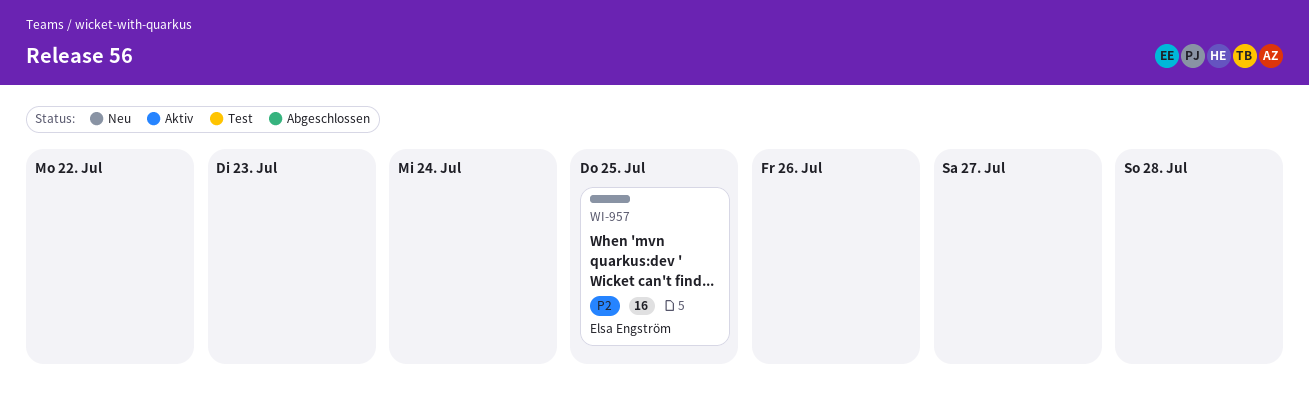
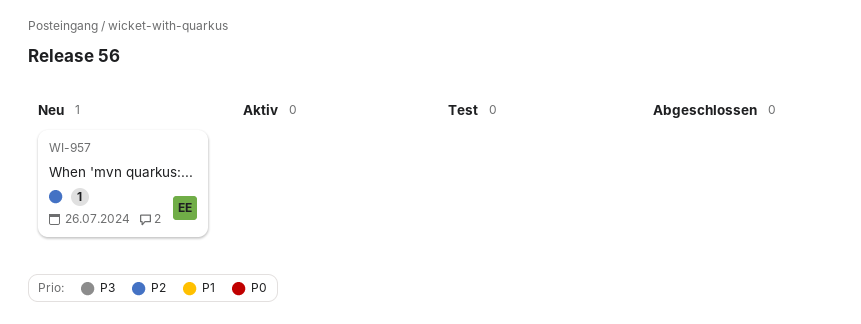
WI-957, estimate: 16 -> 1
WI-957, due: Jul 25 -> Jul 26

